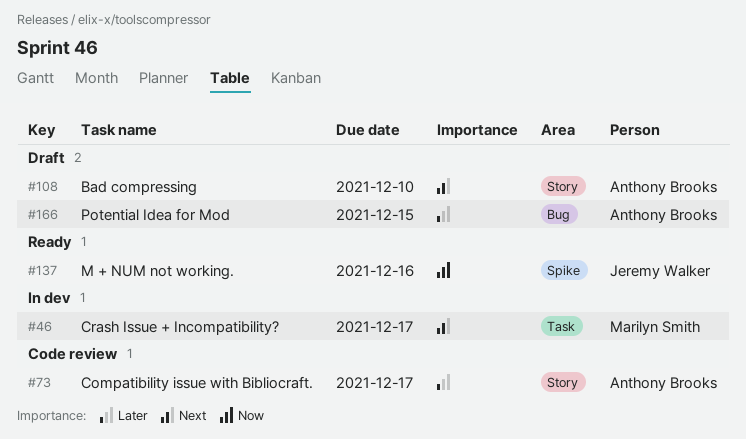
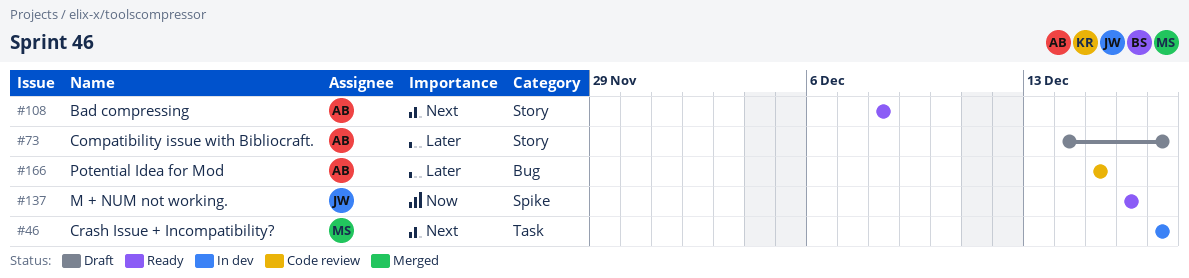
#73, status: Code review -> Draft
#108, status: Draft -> Ready
#108, due: Dec 10 -> Dec 8
#166, status: Draft -> Code review

